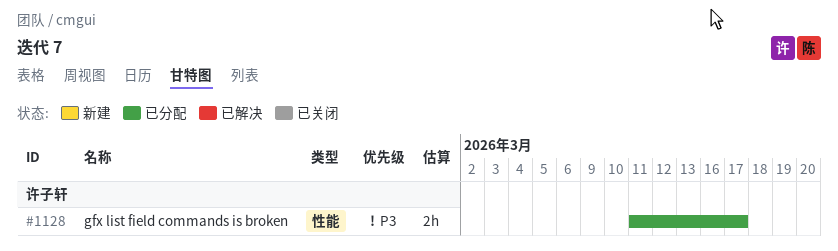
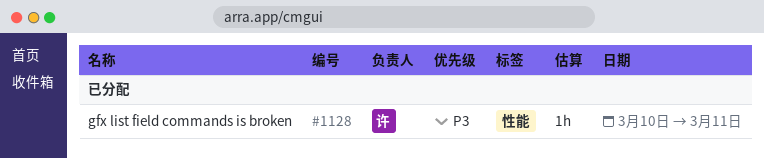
#1128, estimate: 2h -> 1h
#1128, start: Mar 11 -> Mar 10
#1128, due: Mar 17 -> Mar 11

